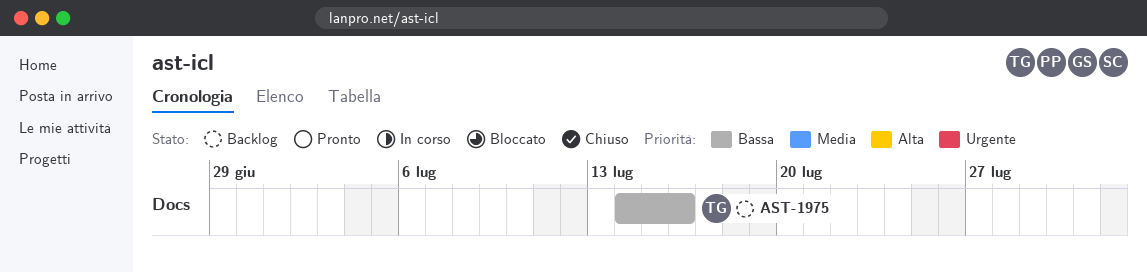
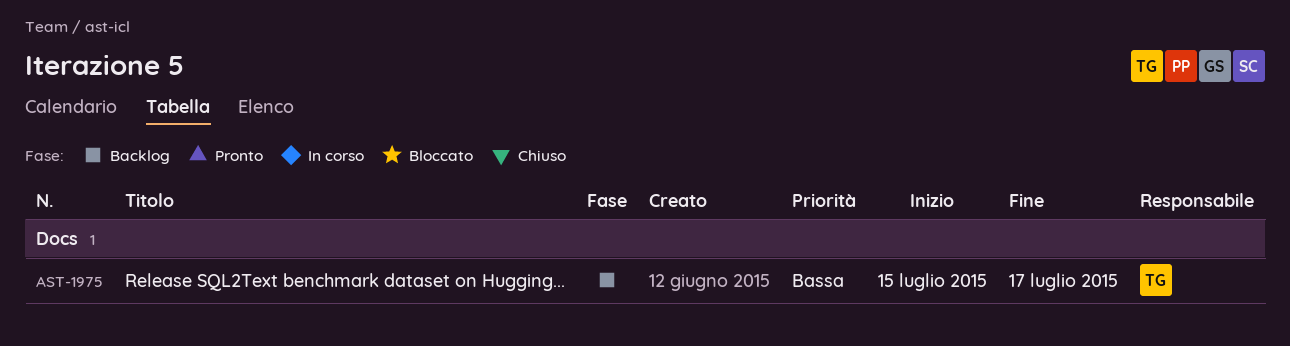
AST-1975, start: Jul 14 -> Jul 15
AST-1975, due: Jul 16 -> Jul 17

